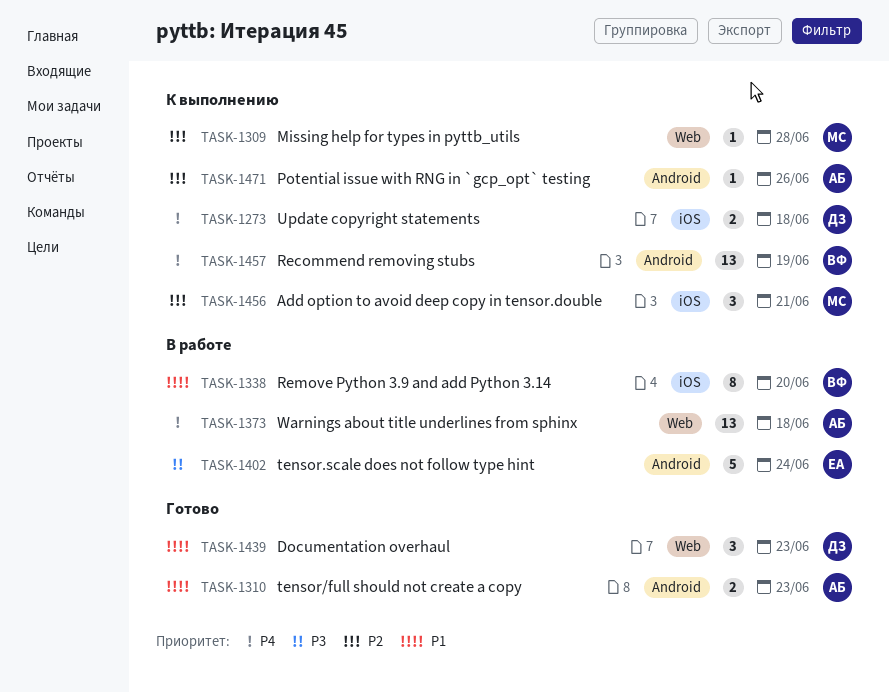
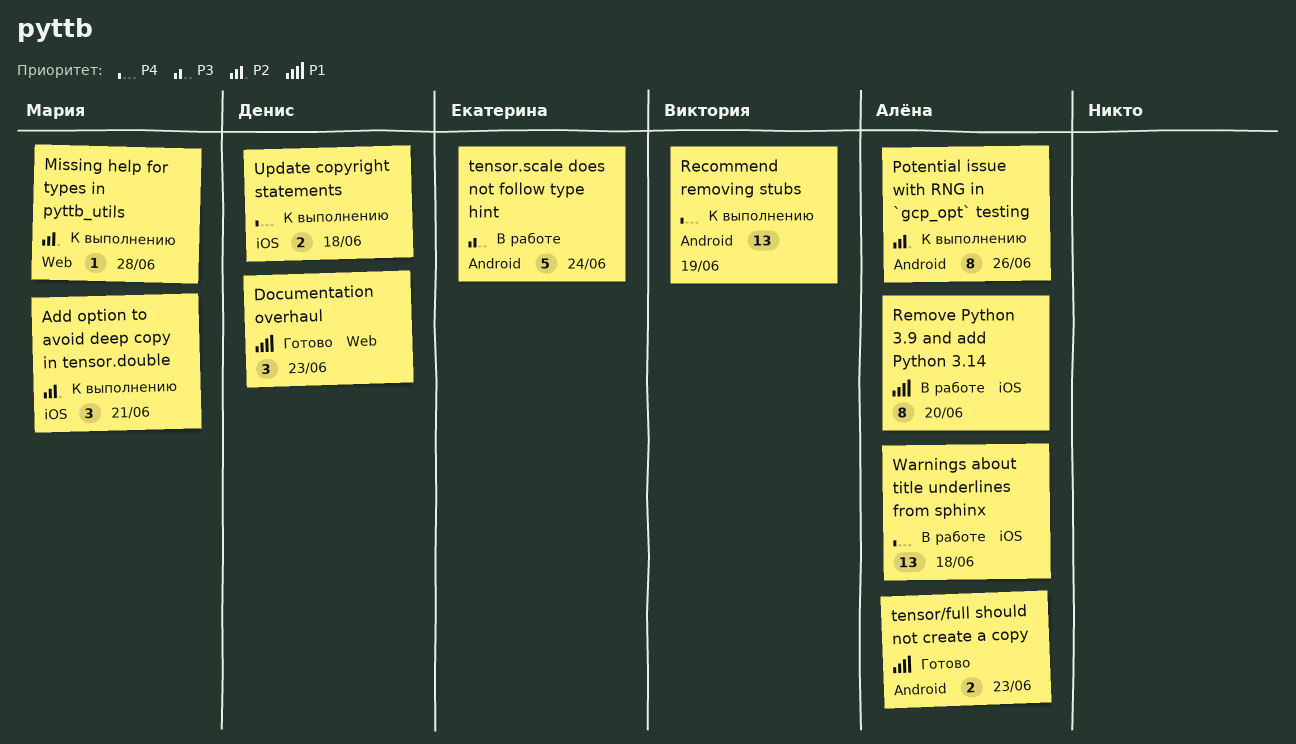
Potential issue with RNG in `gcp_opt` testing, estimate: 1 -> 8
Remove Python 3.9 and add Python 3.14, owner: Виктория -> Алёна
Warnings about title underlines from sphinx, label: Web -> iOS

